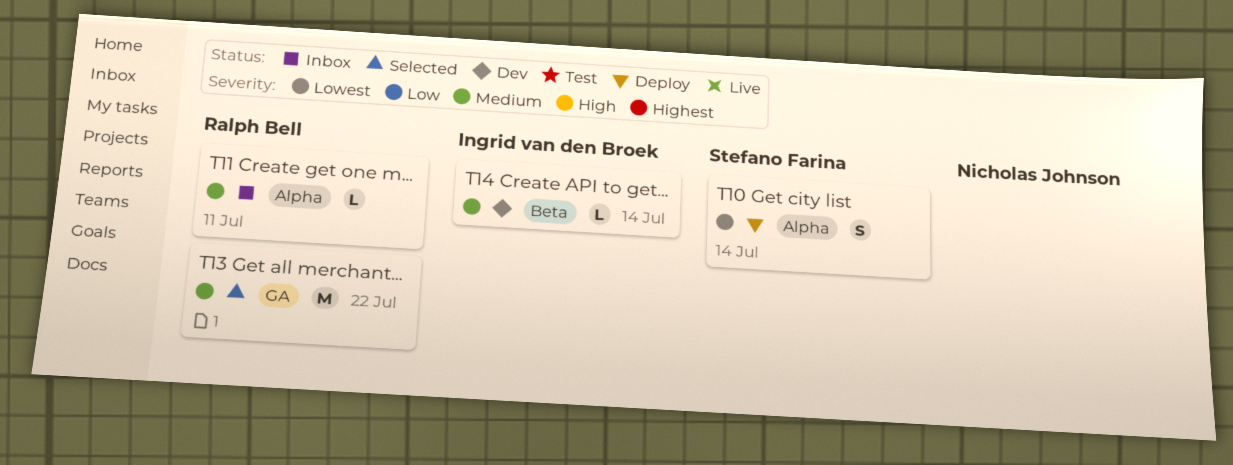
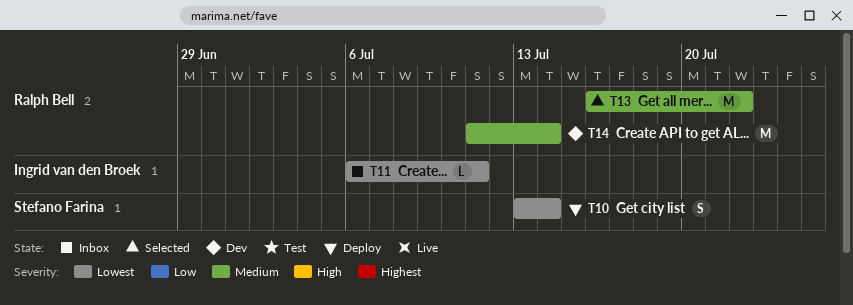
T11, owner: Ralph Bell -> Ingrid van den Broek
T11, priority: Medium -> Lowest
T14, owner: Ingrid van den Broek -> Ralph Bell
T14, estimate: L -> M

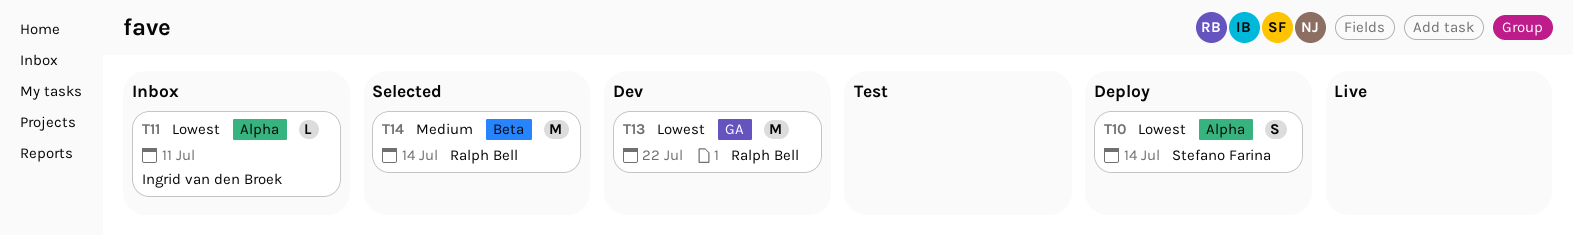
T13, status: Selected -> Dev
T13, priority: Medium -> Lowest
T14, status: Dev -> Selected

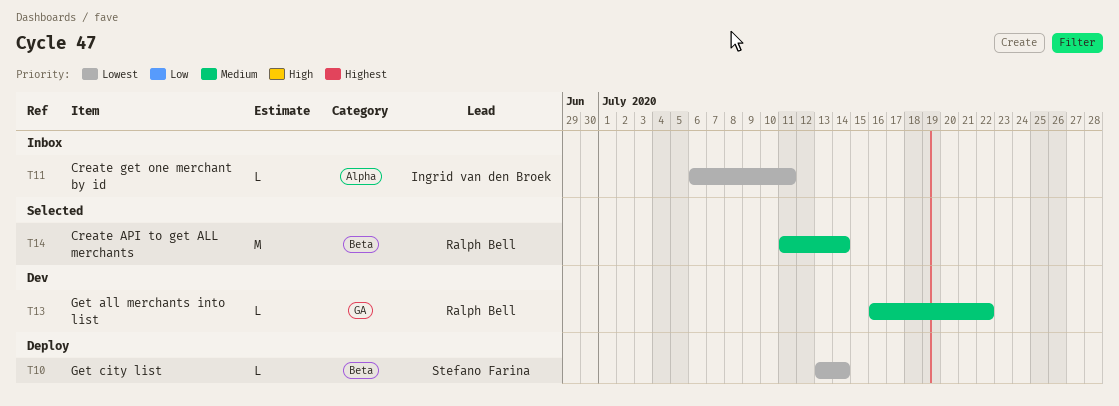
T10, label: Alpha -> Beta
T10, estimate: S -> L
T13, priority: Lowest -> Medium
T13, estimate: M -> L

